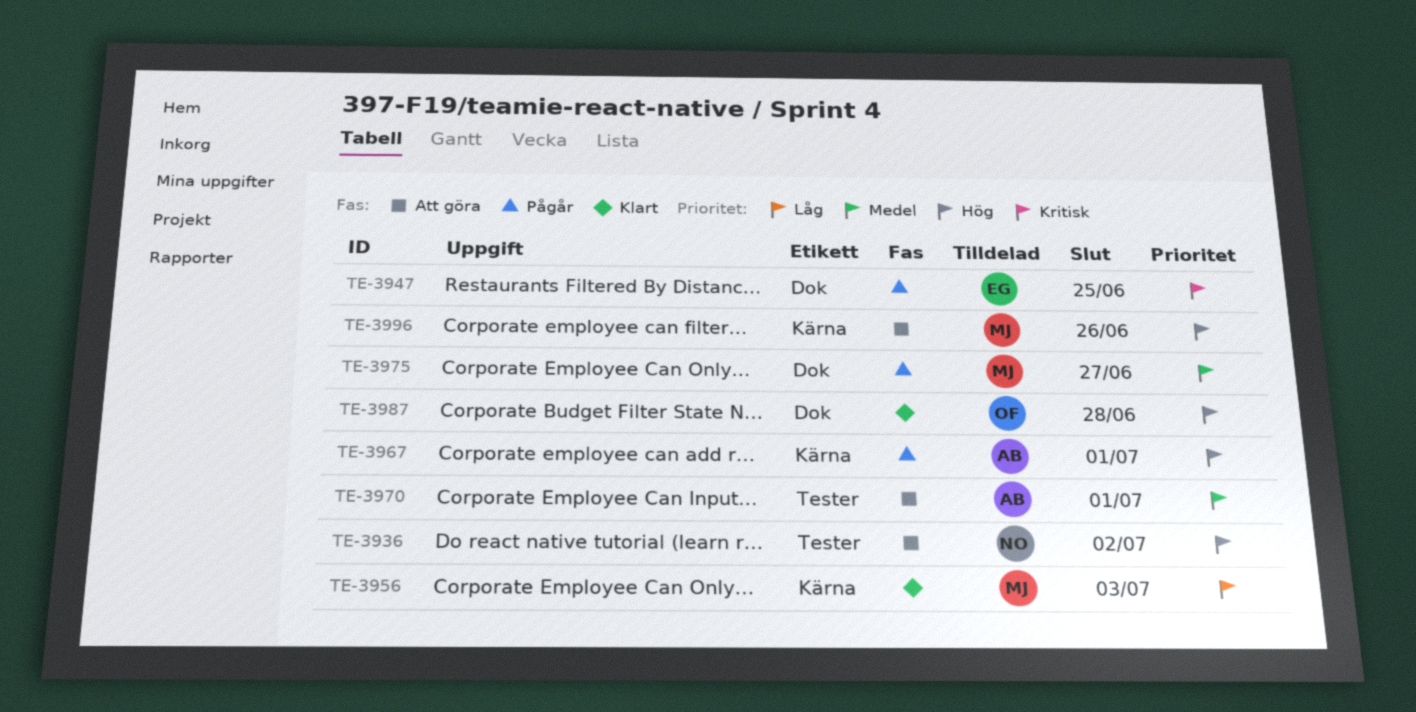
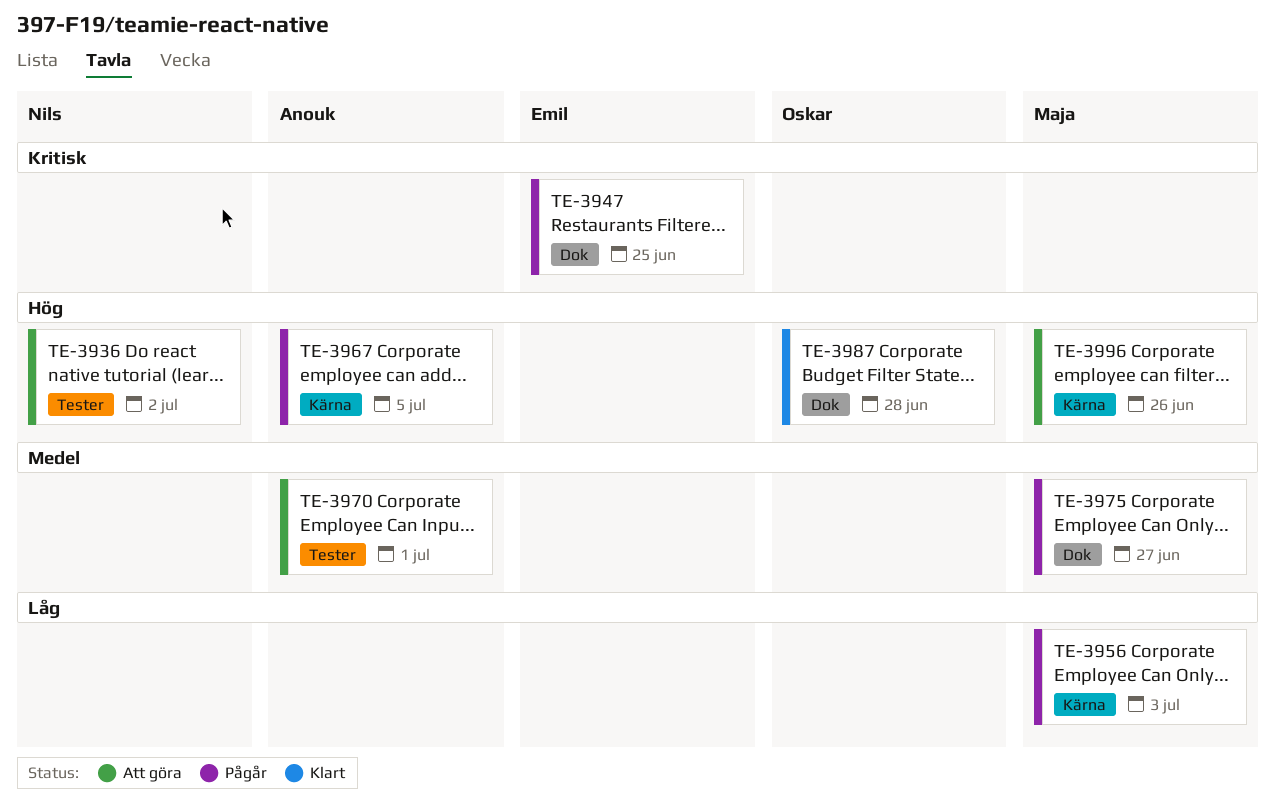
TE-3956, status: Klart -> Pågår
TE-3967, due: Jul 1 -> Jul 5

